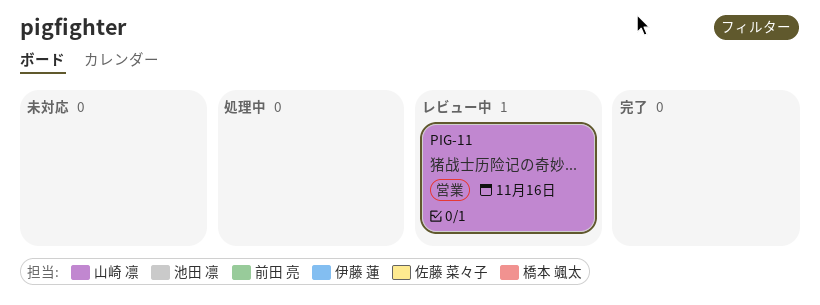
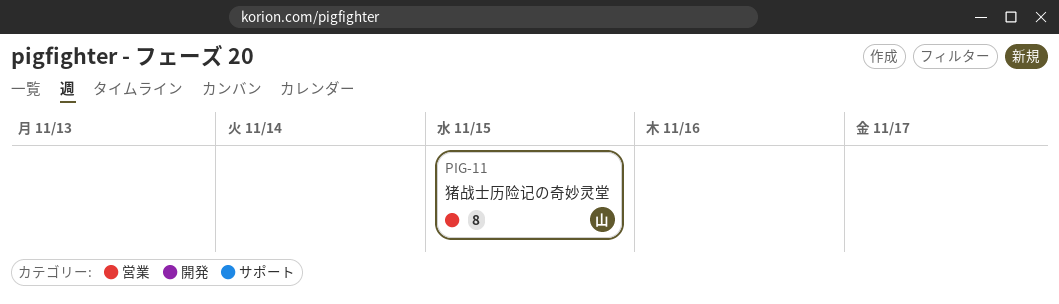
PIG-11, due: Nov 16 -> Nov 15

